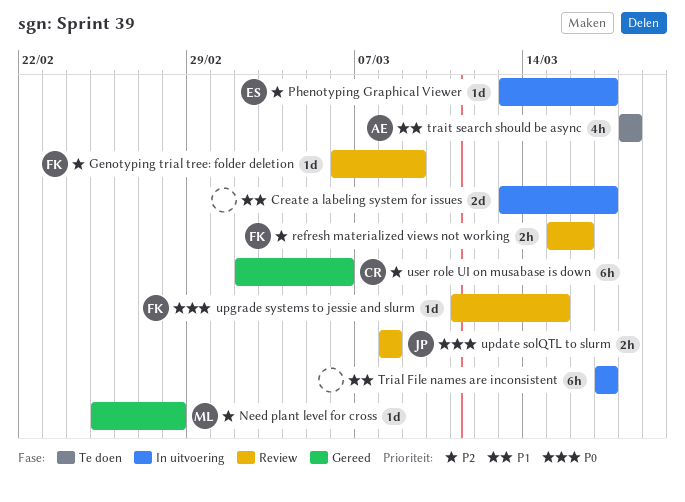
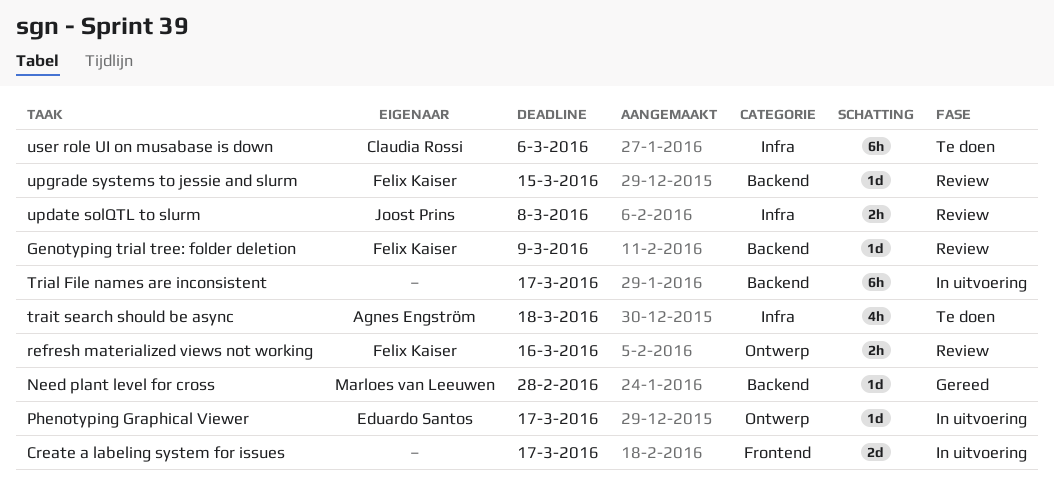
user role UI on musabase is down, status: Gereed -> Te doen

